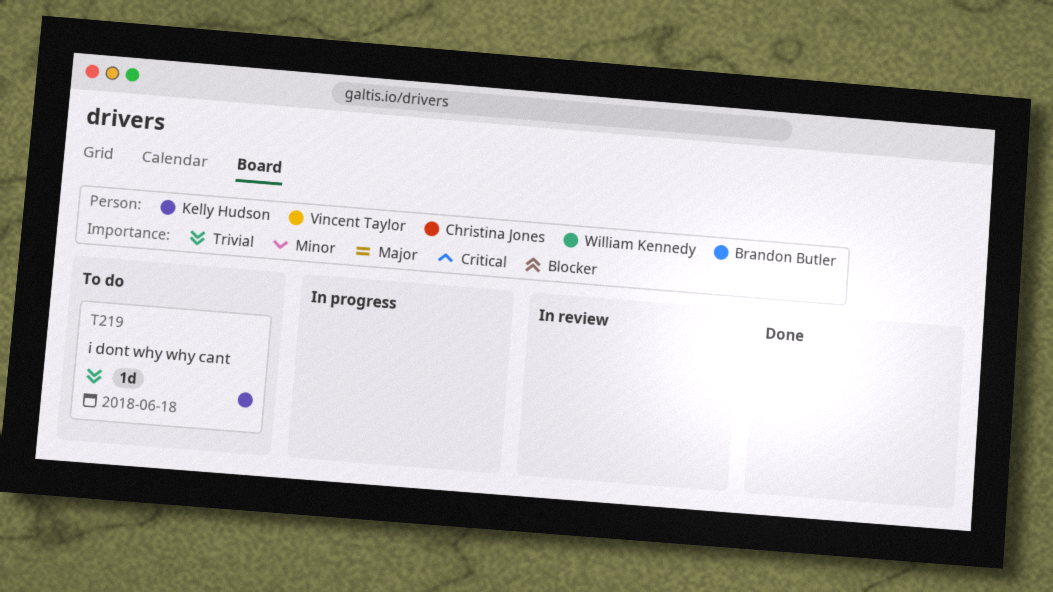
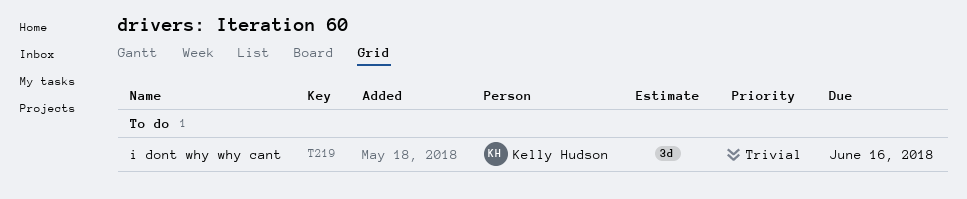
T219, estimate: 1d -> 3d
T219, due: Jun 18 -> Jun 16

